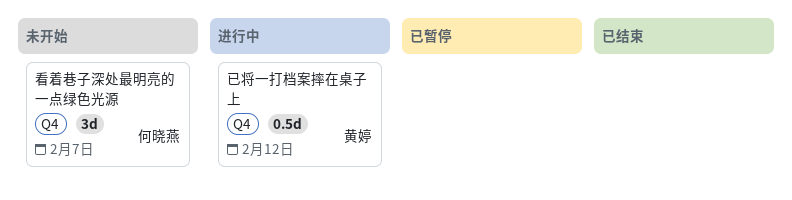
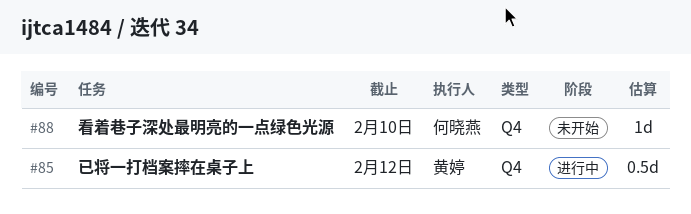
看着巷子深处最明亮的一点绿色光源, estimate: 3d -> 1d
看着巷子深处最明亮的一点绿色光源, due: Feb 7 -> Feb 10

